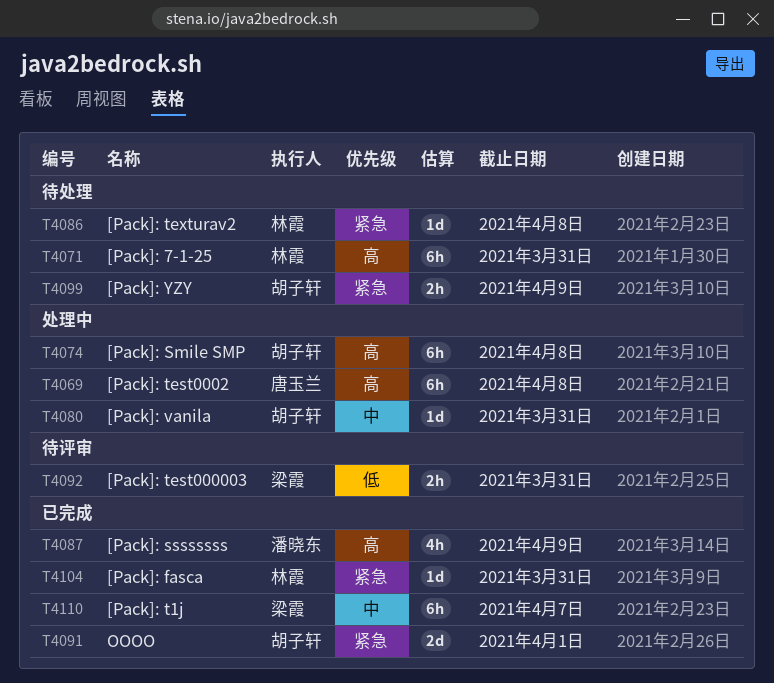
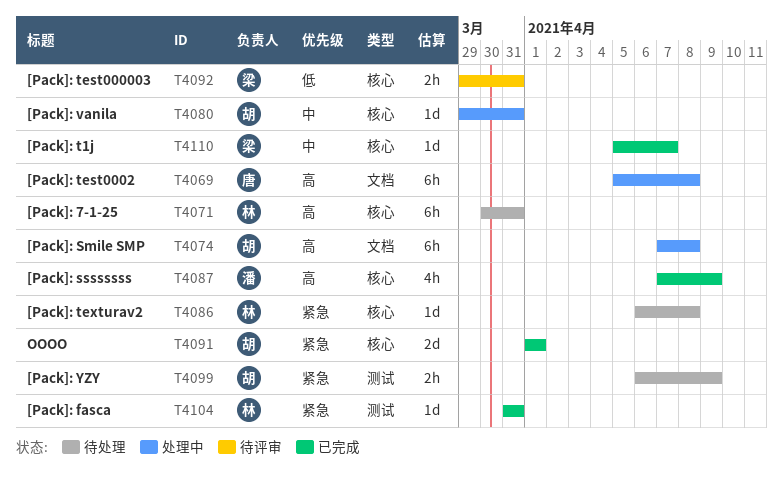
T4110, estimate: 6h -> 1d

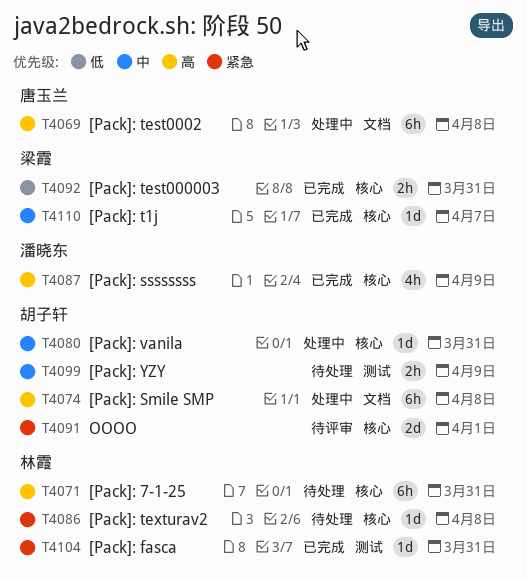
T4091, status: 已完成 -> 待评审
T4092, status: 待评审 -> 已完成
T4099, priority: 紧急 -> 中

